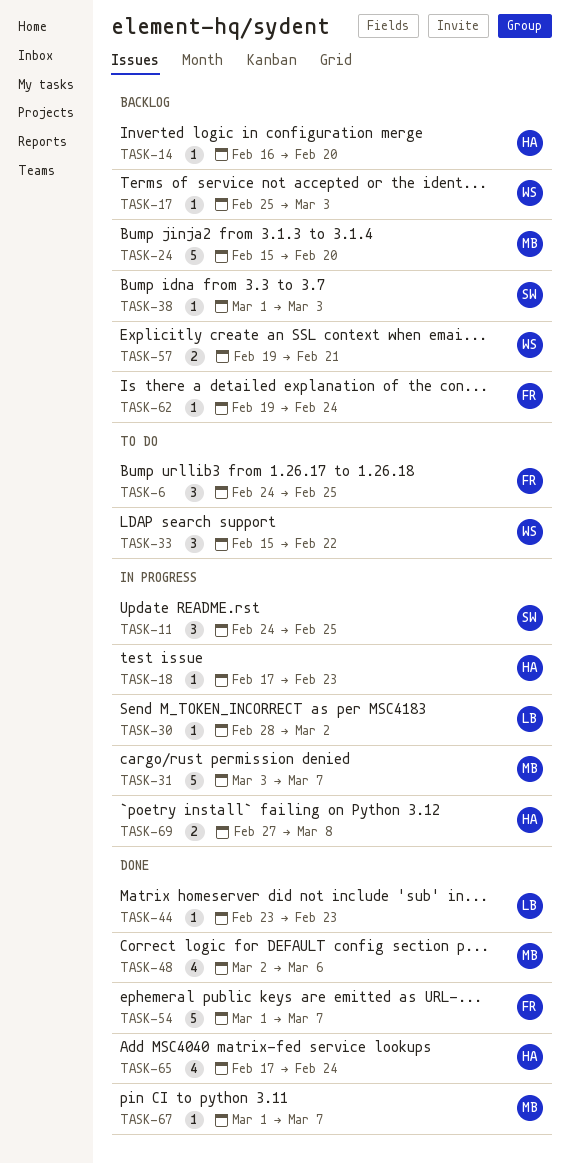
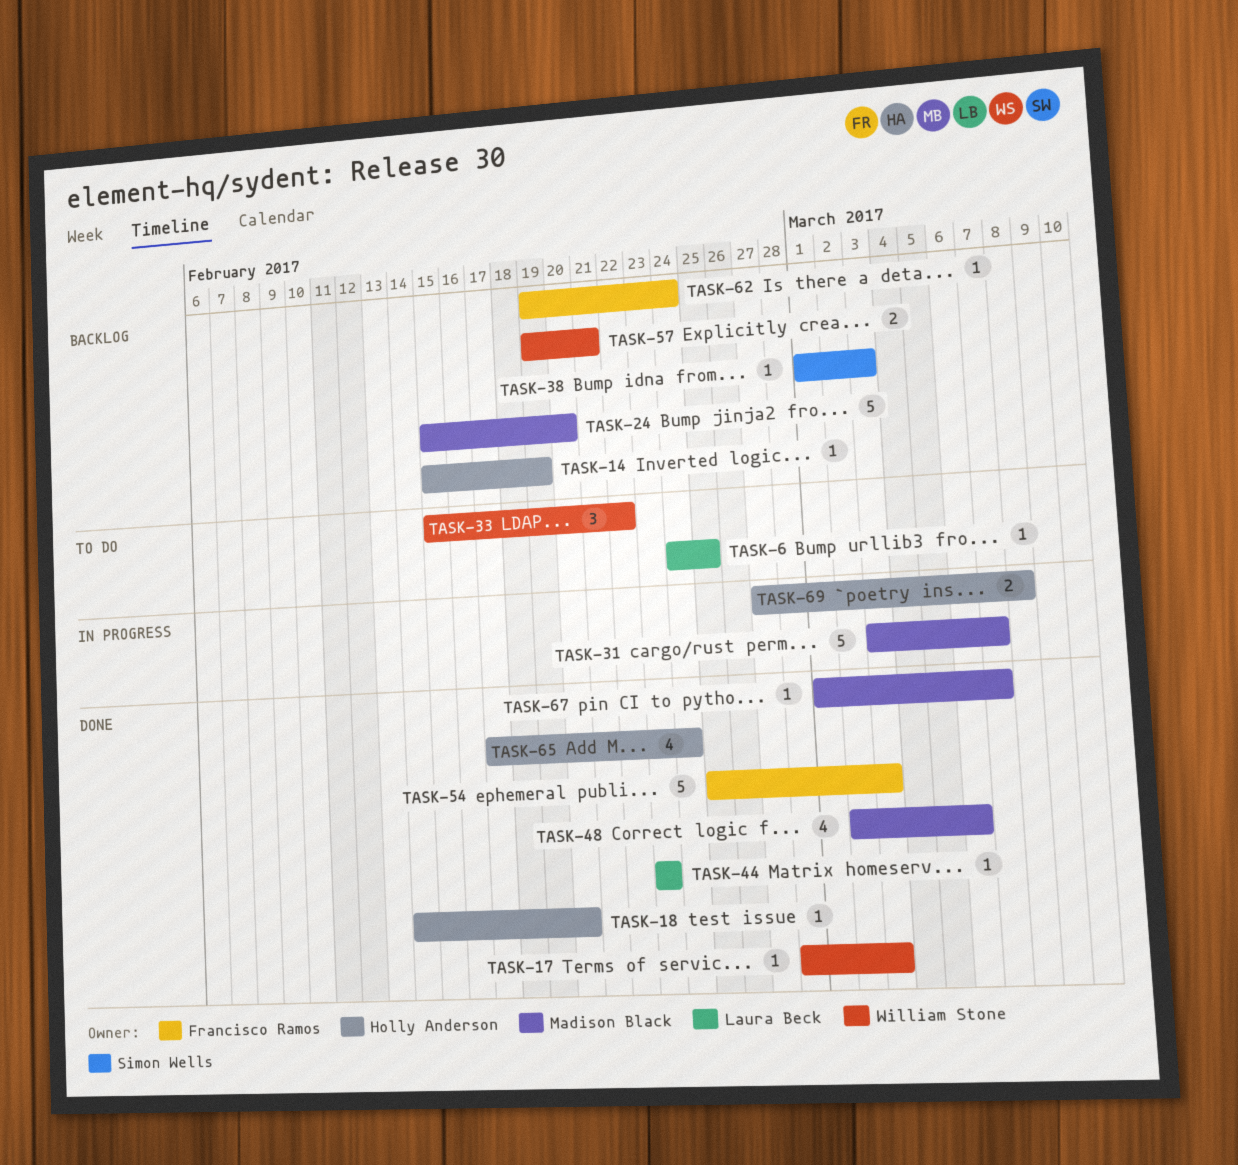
TASK-6, owner: Francisco Ramos -> Laura Beck
TASK-6, estimate: 3 -> 1
TASK-11: present -> none
TASK-14, start: Feb 16 -> Feb 15
TASK-14, due: Feb 20 -> Feb 19
TASK-17, status: Backlog -> Done
TASK-17, start: Feb 25 -> Feb 28
TASK-18, status: In progress -> Done
TASK-18, start: Feb 17 -> Feb 14
TASK-18, due: Feb 23 -> Feb 20
TASK-30: present -> none
TASK-54, start: Mar 1 -> Feb 25
TASK-54, due: Mar 7 -> Mar 3

